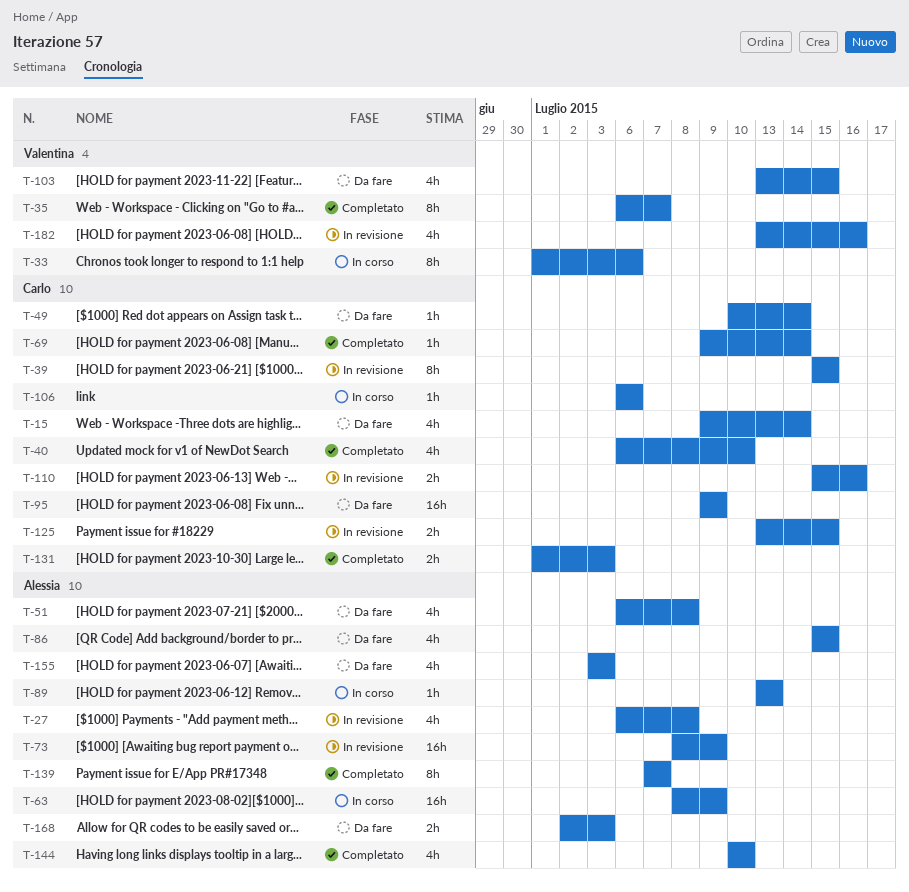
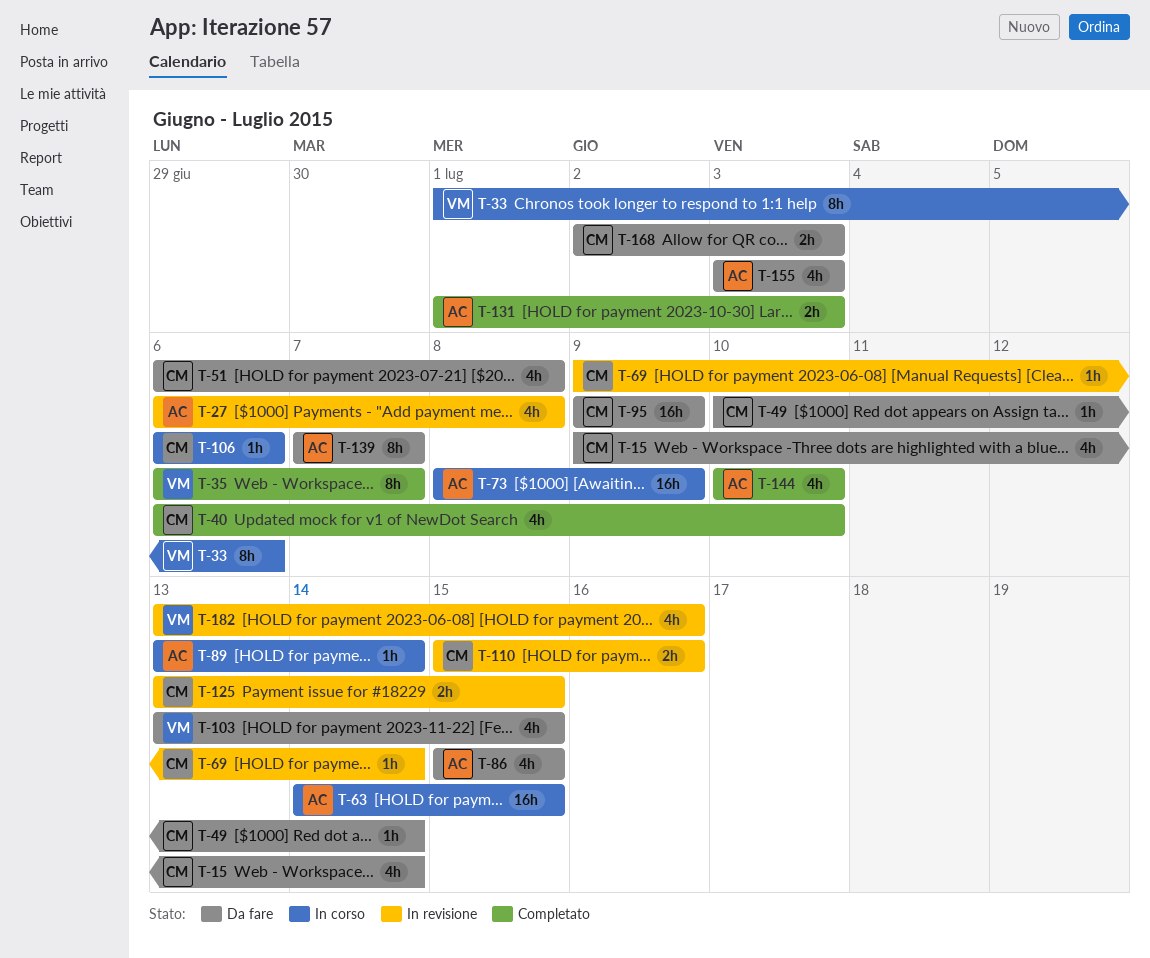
T-39: present -> none
T-51, owner: Alessia -> Carlo
T-63, start: Jul 8 -> Jul 14
T-63, due: Jul 9 -> Jul 15
T-69, status: Completato -> In revisione
T-73, status: In revisione -> In corso
T-89, due: Jul 13 -> Jul 14
T-131, owner: Carlo -> Alessia
T-139, status: Completato -> Da fare
T-168, owner: Alessia -> Carlo

